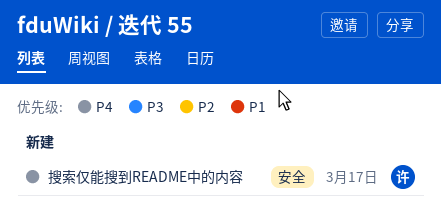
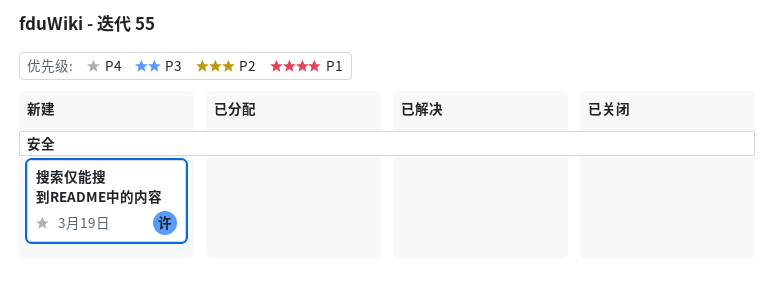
搜索仅能搜到README中的内容, due: Mar 17 -> Mar 19

